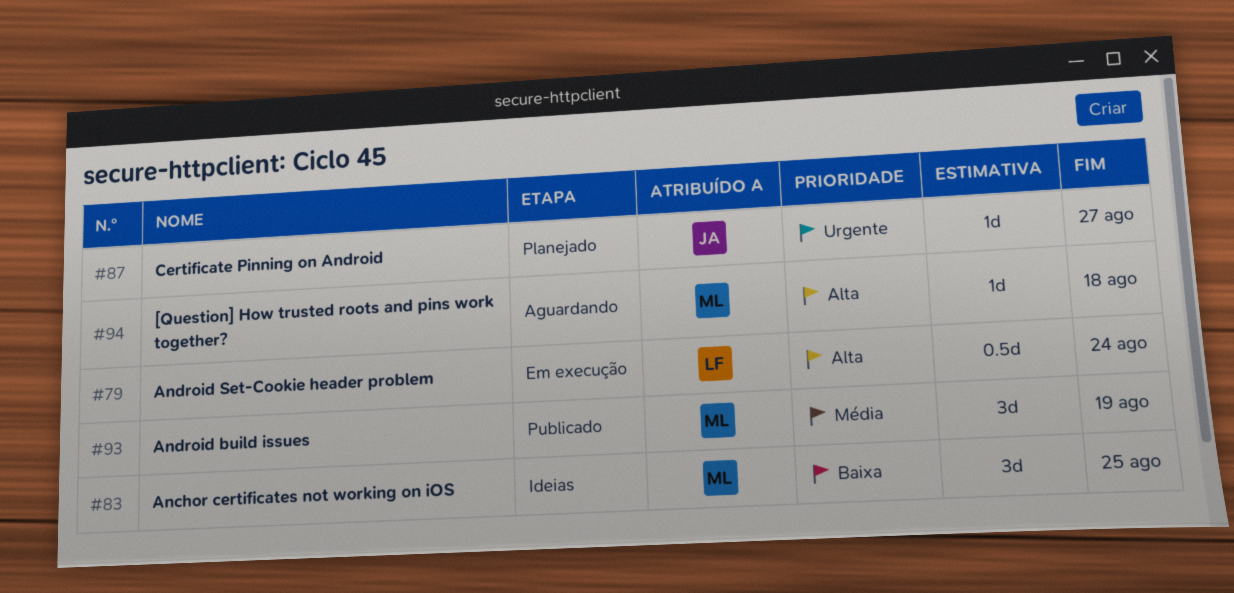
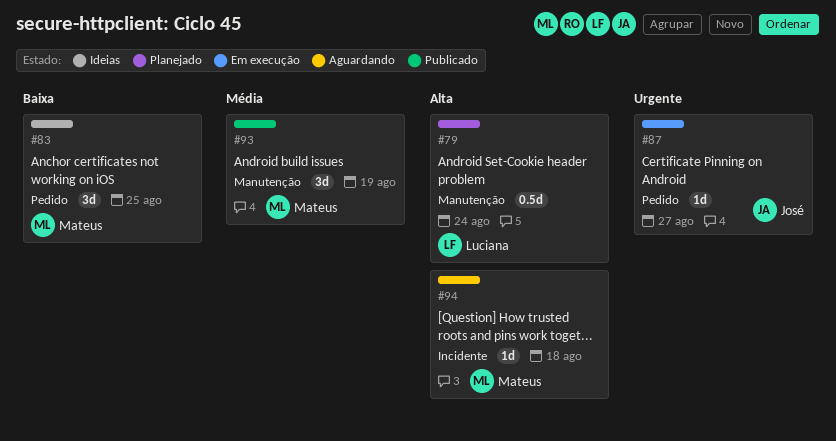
#79, status: Em execução -> Planejado
#87, status: Planejado -> Em execução

